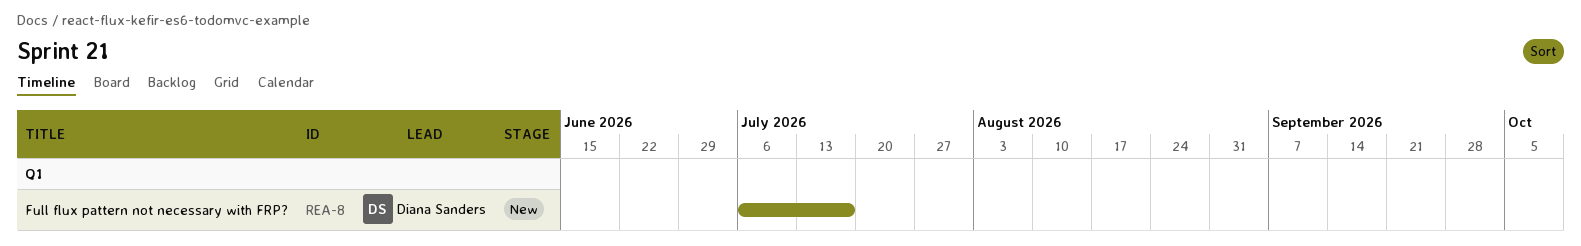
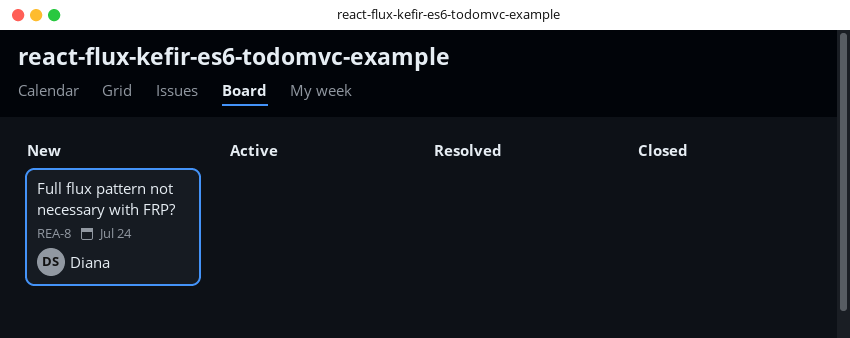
REA-8, due: Jul 17 -> Jul 24

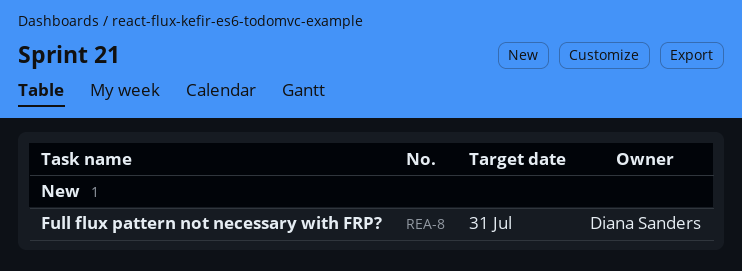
REA-8, due: Jul 24 -> Jul 31

